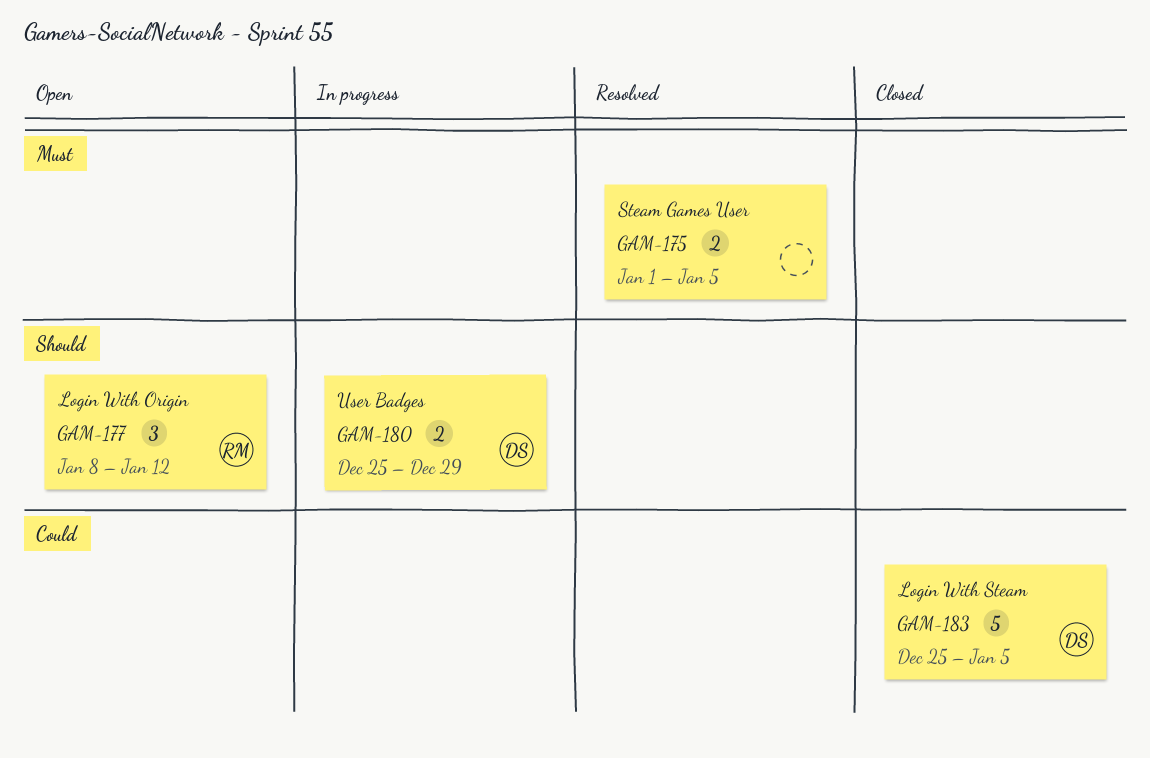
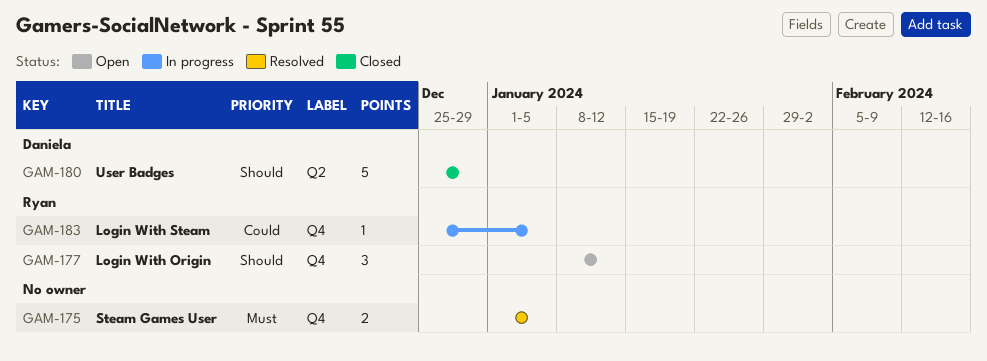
GAM-180, status: In progress -> Closed
GAM-180, estimate: 2 -> 5
GAM-183, status: Closed -> In progress
GAM-183, owner: Daniela -> Ryan
GAM-183, estimate: 5 -> 1

